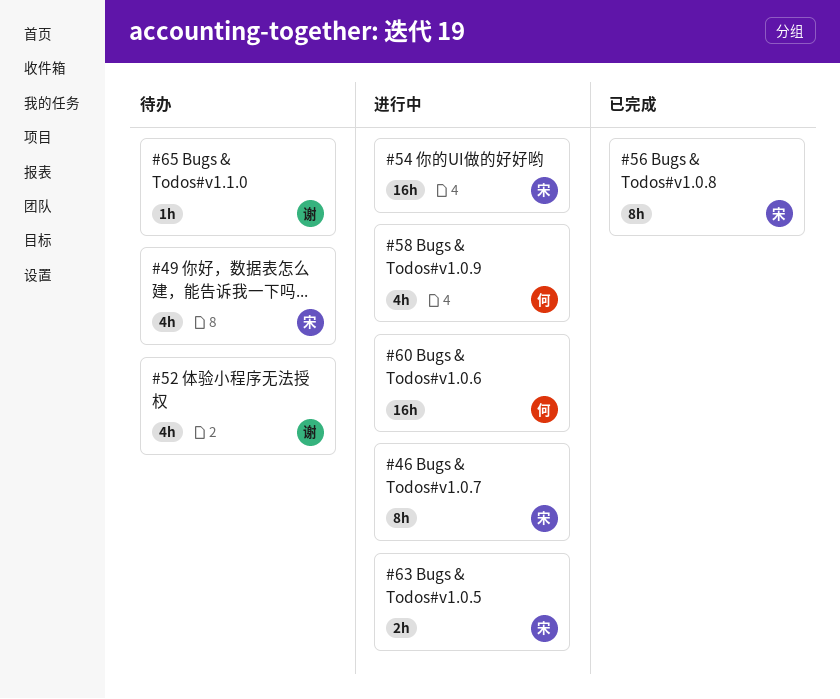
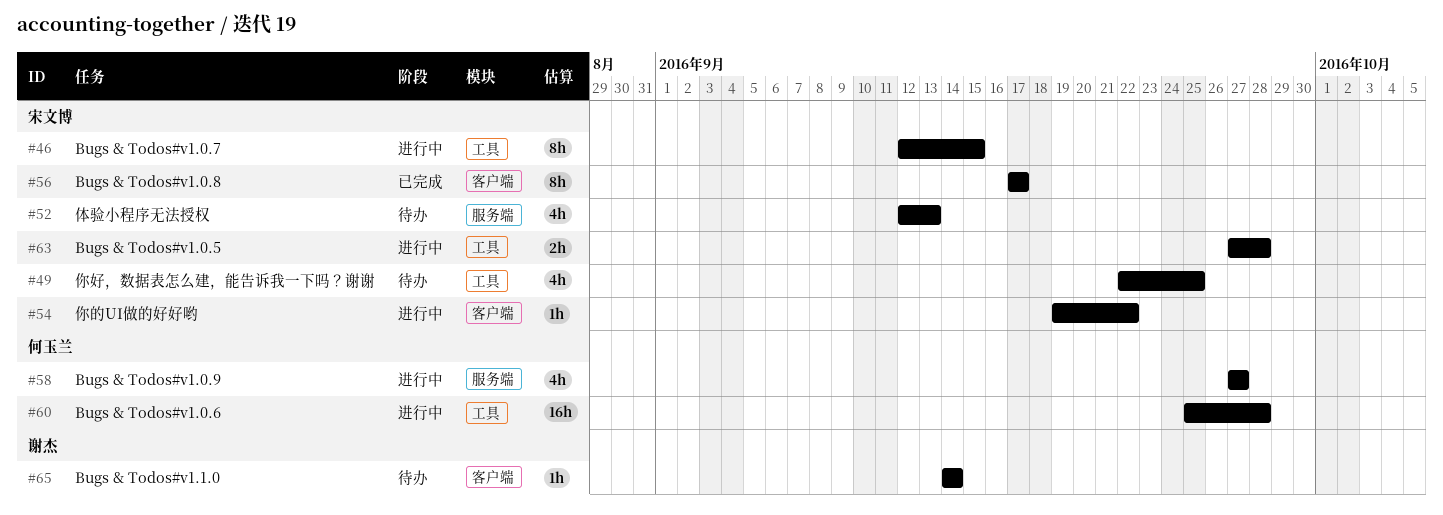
#52, owner: 谢杰 -> 宋文博
#54, estimate: 16h -> 1h

